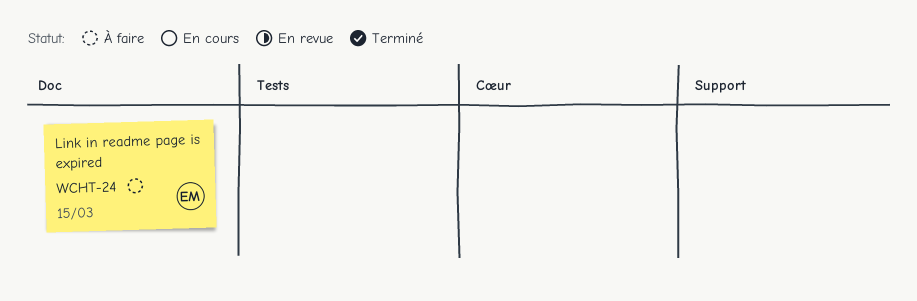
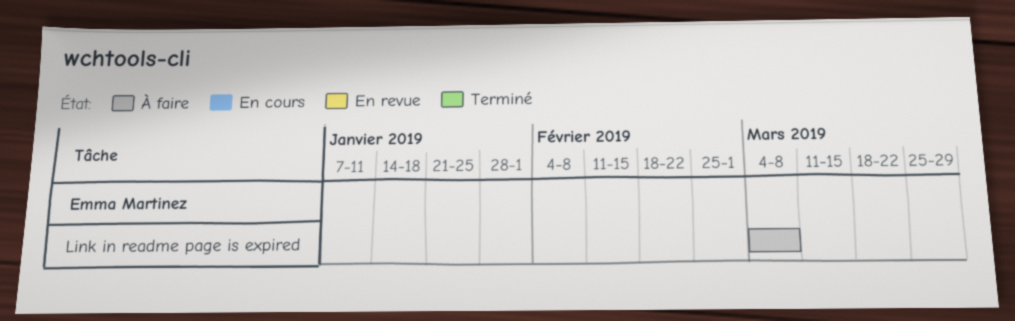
Link in readme page is expired, due: Mar 15 -> Mar 8

